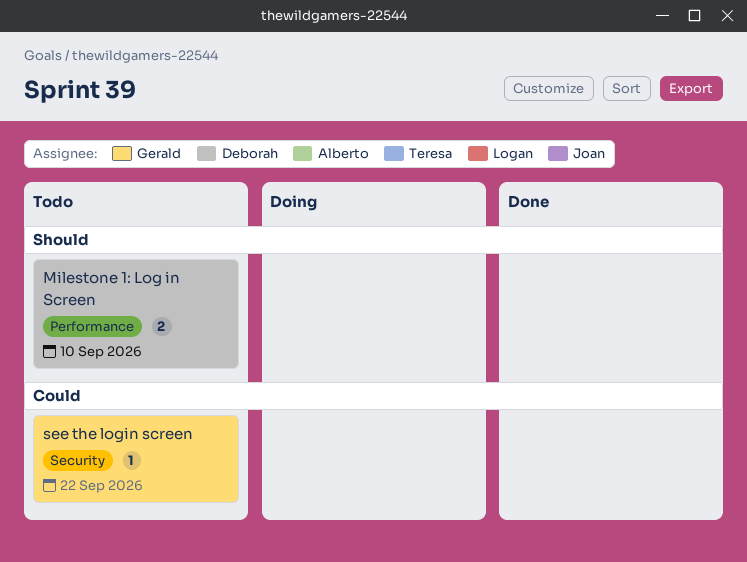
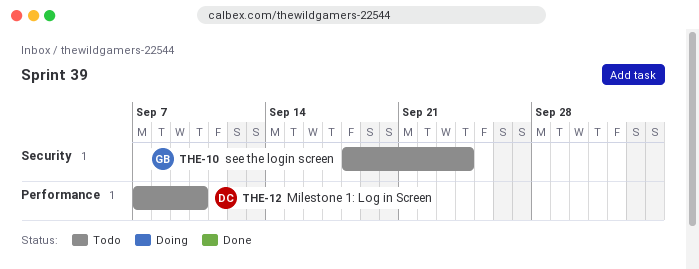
see the login screen, due: Sep 22 -> Sep 24

